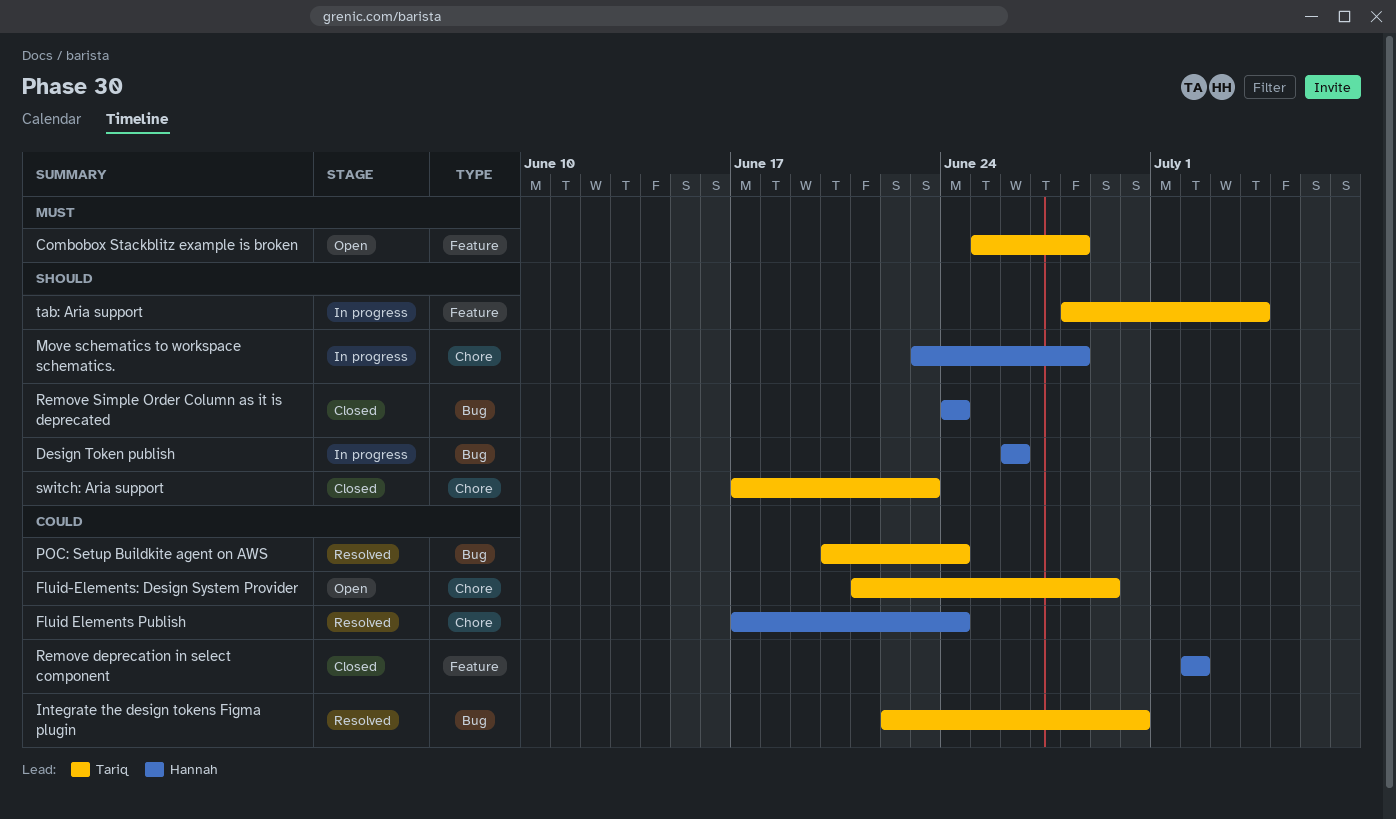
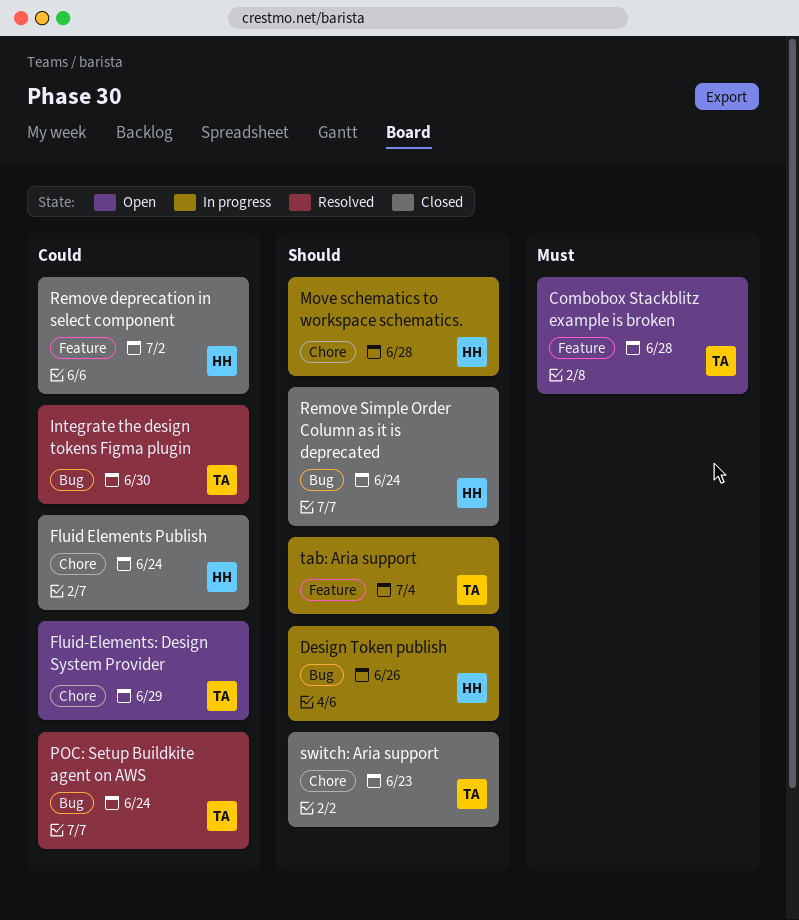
Fluid Elements Publish, status: Resolved -> Closed

